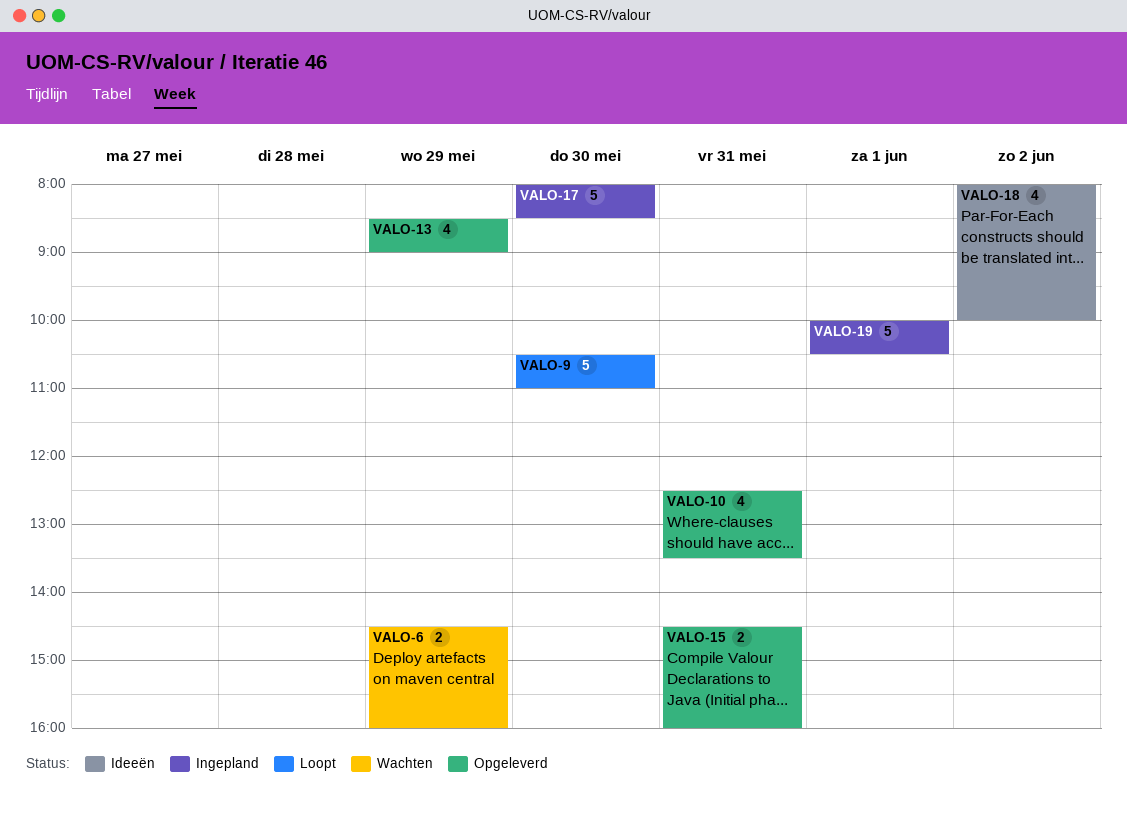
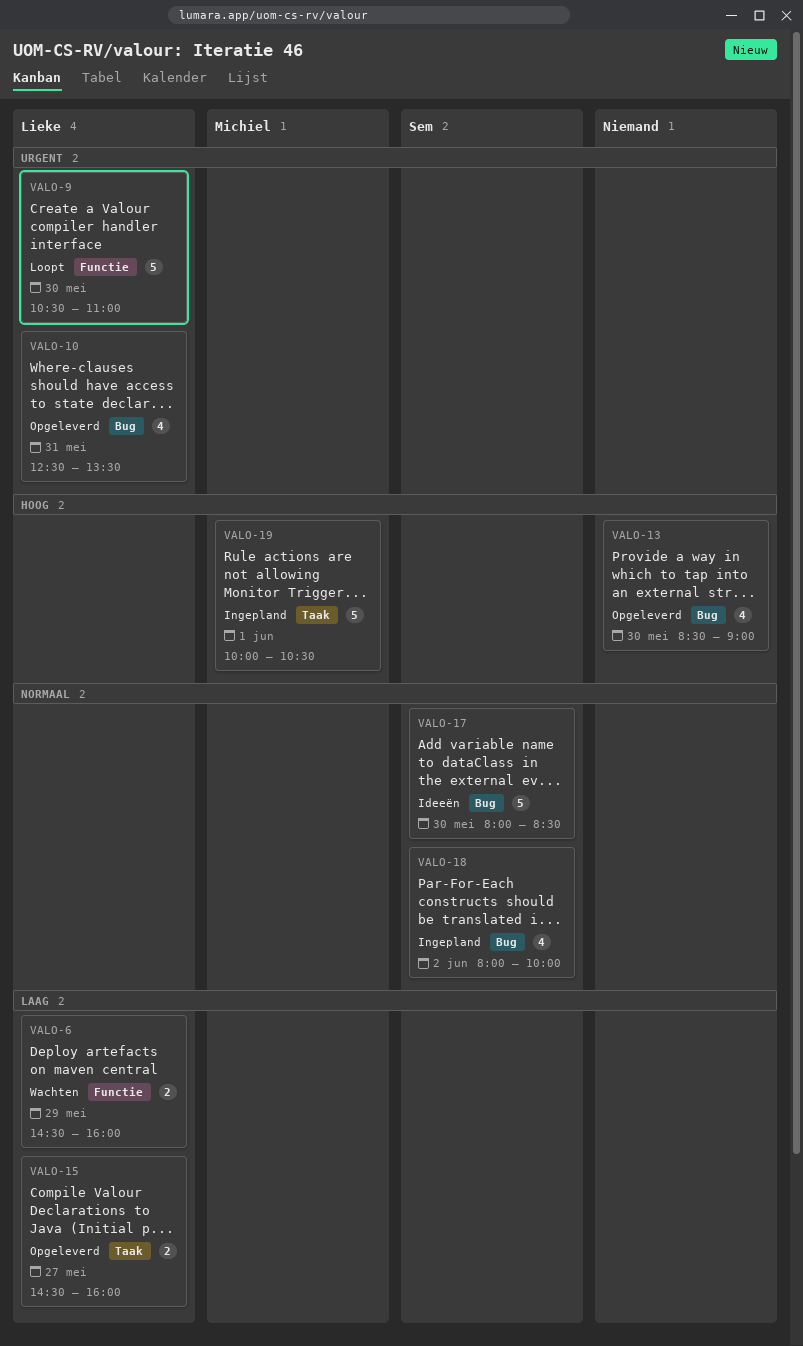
VALO-13, day: May 29 -> May 30
VALO-15, day: May 31 -> May 27
VALO-17, status: Ingepland -> Ideeën
VALO-18, status: Ideeën -> Ingepland

